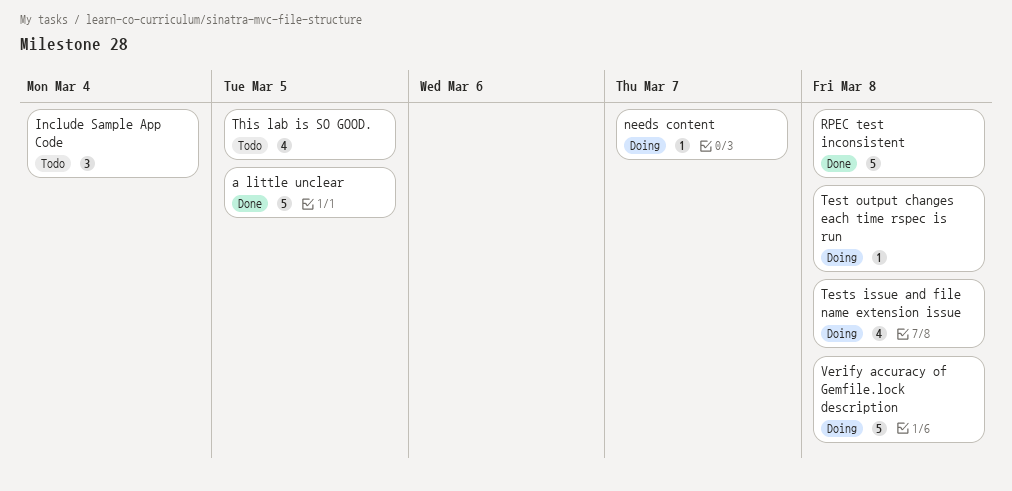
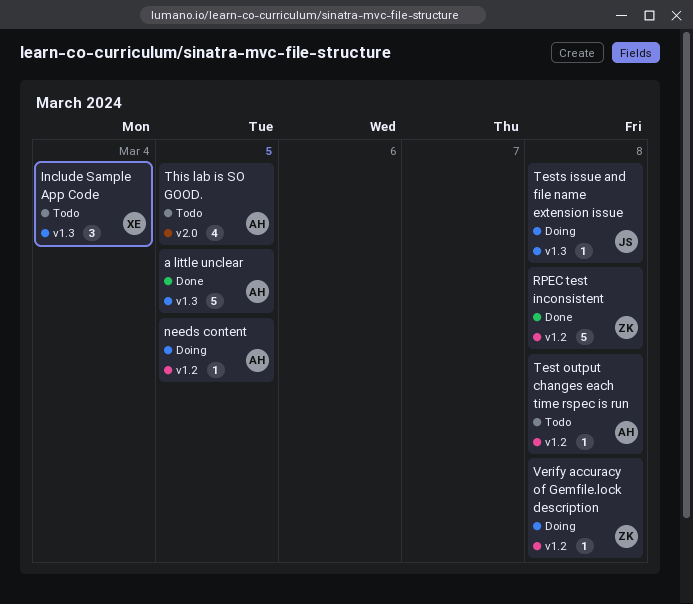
needs content, due: Mar 7 -> Mar 5
Test output changes each time rspec is run, status: Doing -> Todo
Tests issue and file name extension issue, estimate: 4 -> 1
Verify accuracy of Gemfile.lock description, estimate: 5 -> 1

